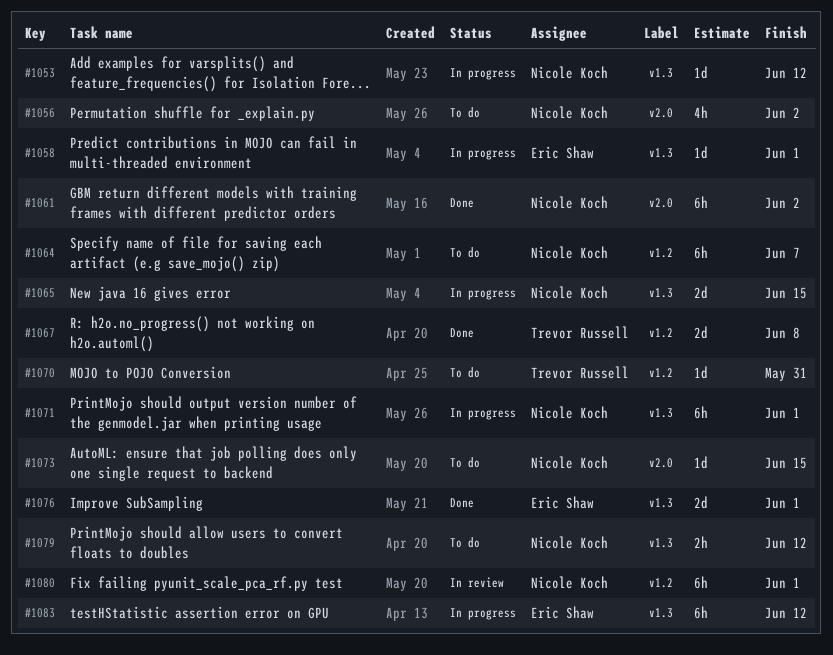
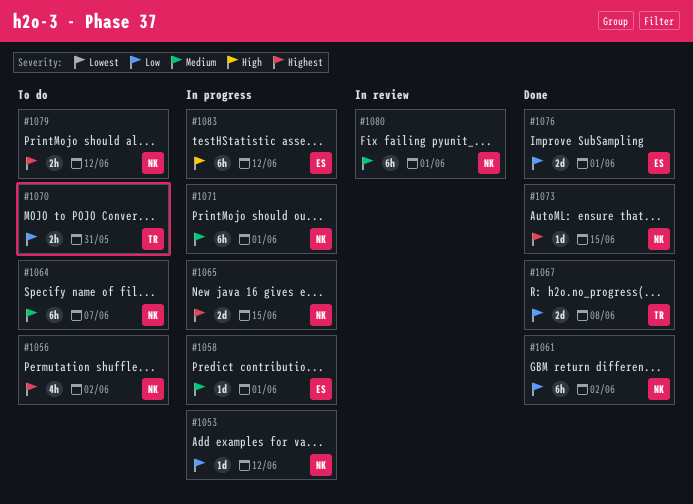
#1070, estimate: 1d -> 2h
#1073, status: To do -> Done

